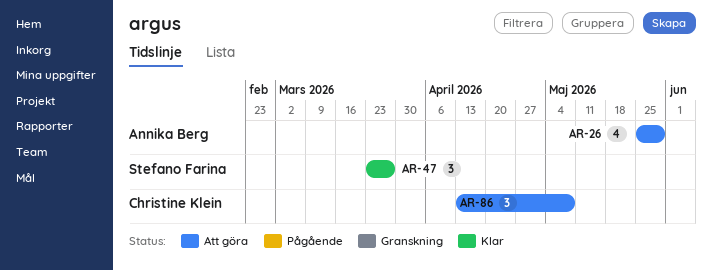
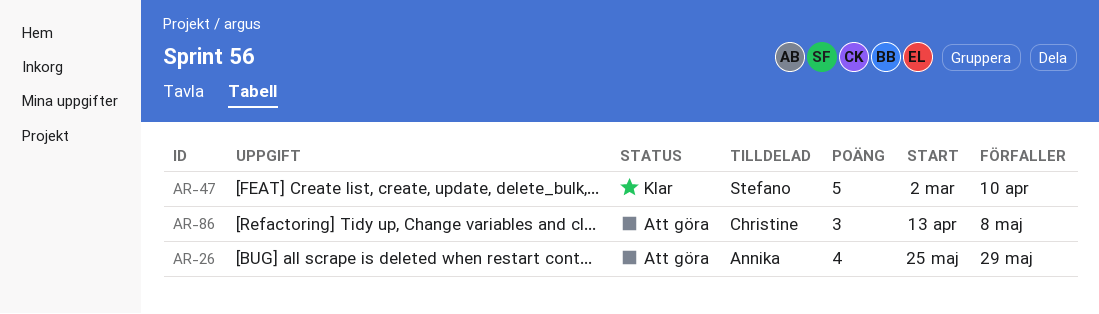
AR-47, estimate: 3 -> 5
AR-47, start: Mar 23 -> Mar 2
AR-47, due: Mar 27 -> Apr 10

